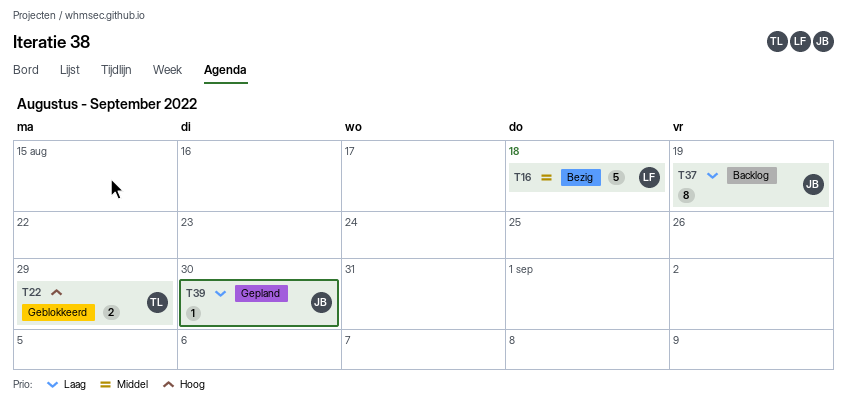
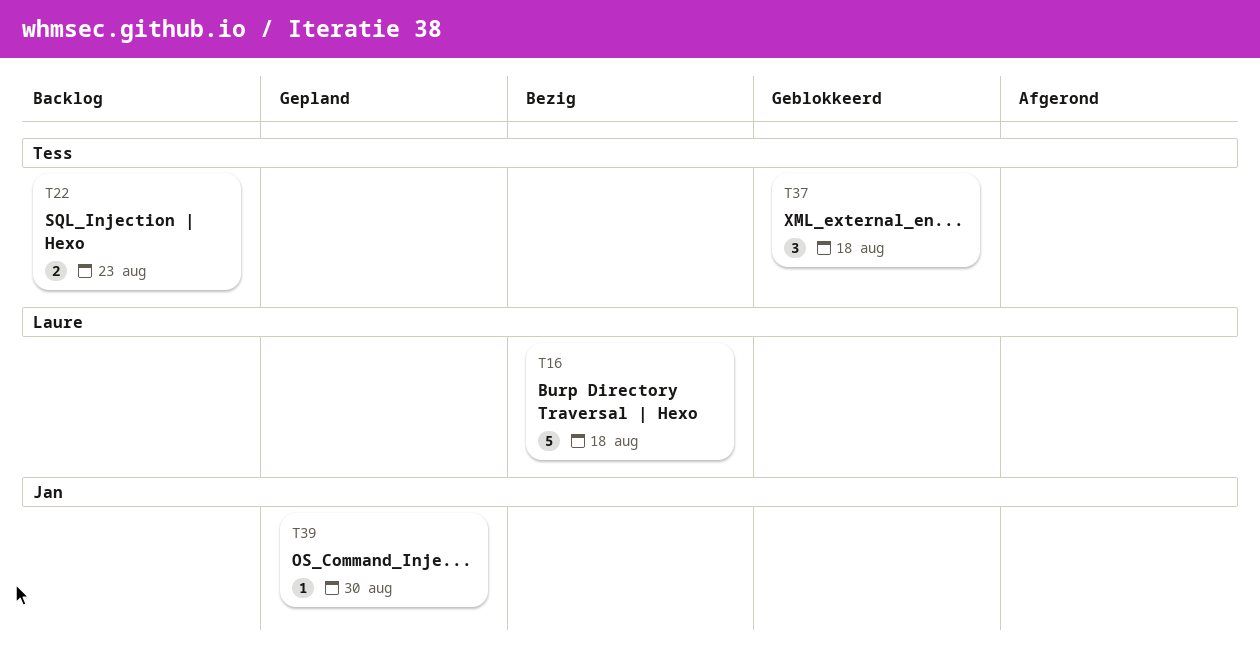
T22, status: Geblokkeerd -> Backlog
T22, due: Aug 29 -> Aug 23
T37, status: Backlog -> Geblokkeerd
T37, owner: Jan -> Tess
T37, estimate: 8 -> 3
T37, due: Aug 19 -> Aug 18

